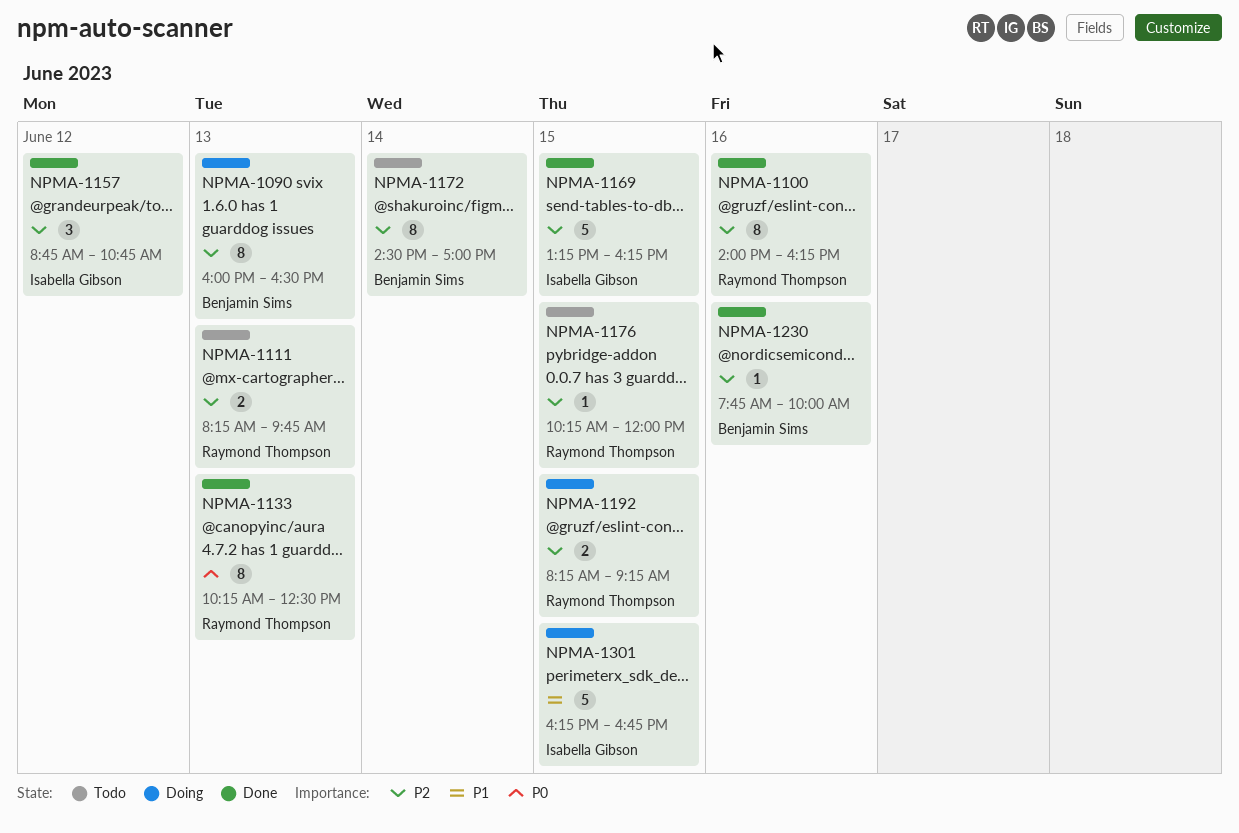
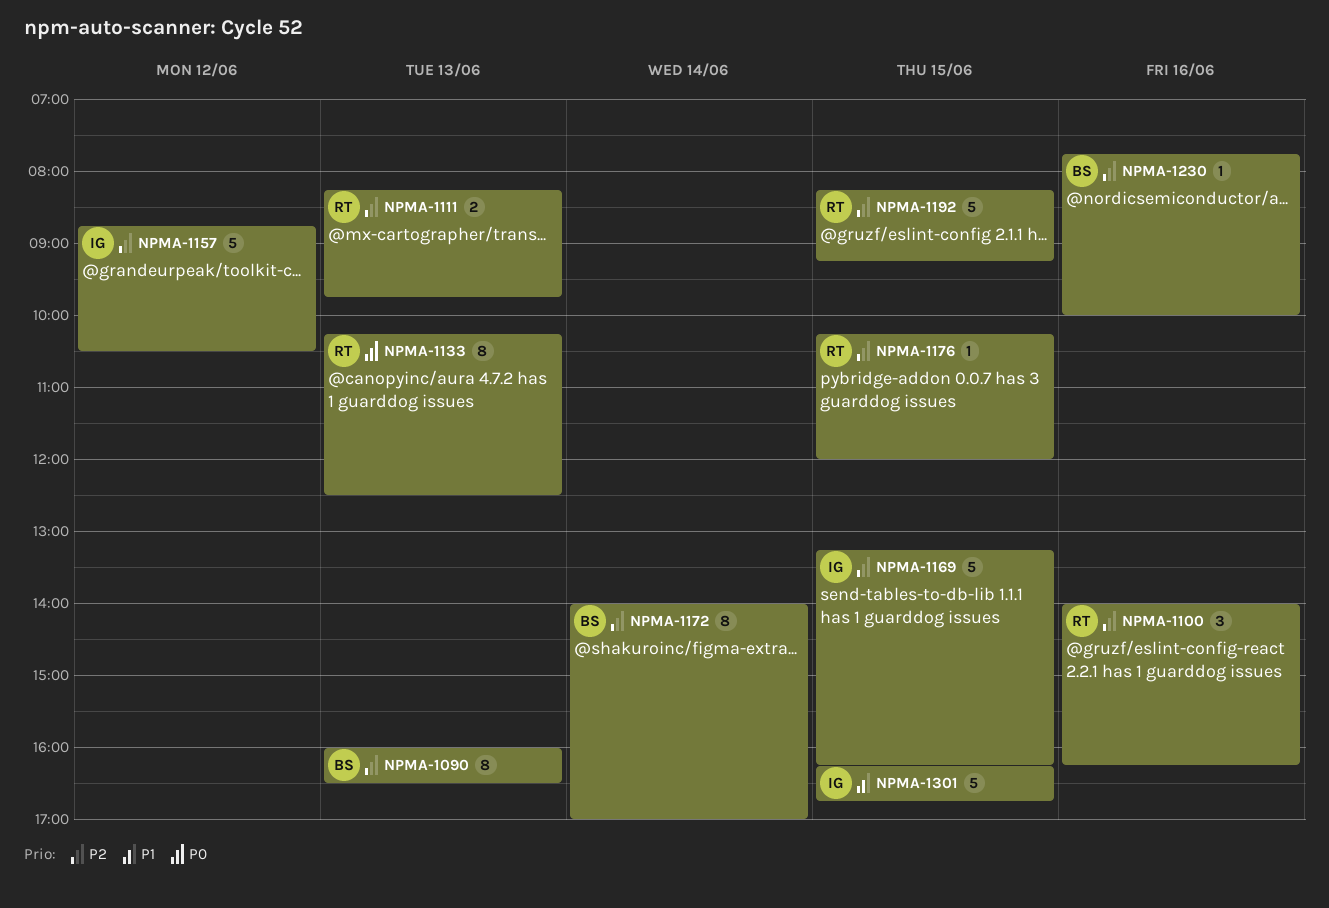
NPMA-1100, estimate: 8 -> 3
NPMA-1157, estimate: 3 -> 5
NPMA-1157, ends: 10:45 -> 10:30
NPMA-1172, begins: 14:30 -> 14:00
NPMA-1192, estimate: 2 -> 5

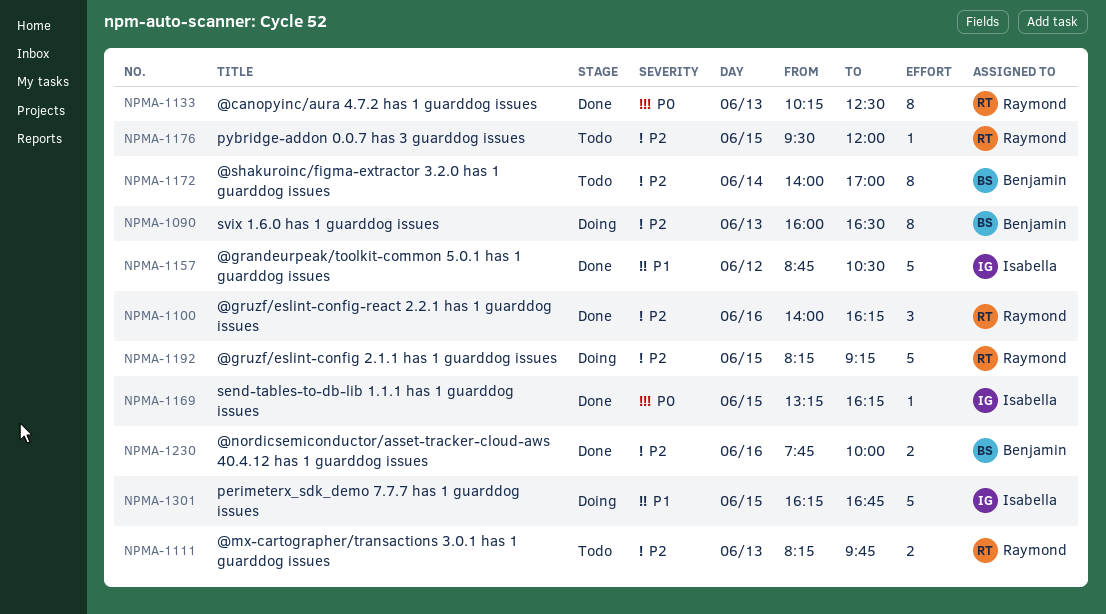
NPMA-1157, priority: P2 -> P1
NPMA-1169, priority: P2 -> P0
NPMA-1169, estimate: 5 -> 1
NPMA-1176, begins: 10:15 -> 09:30
NPMA-1230, estimate: 1 -> 2

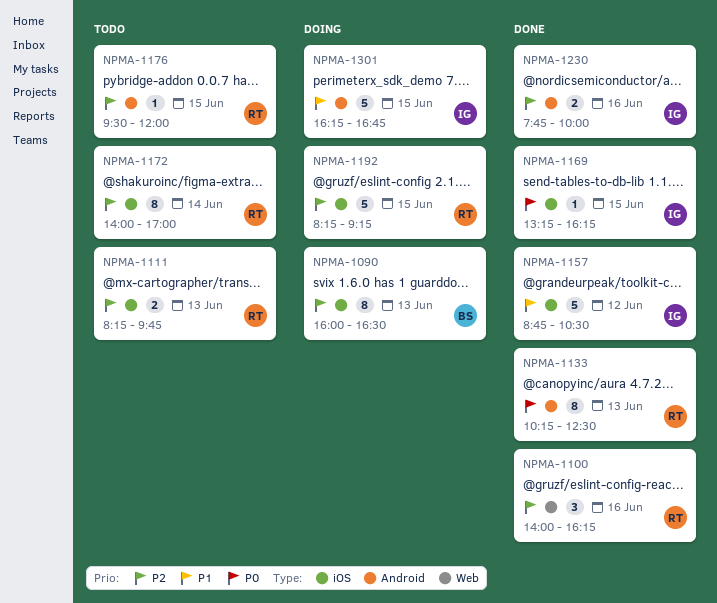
NPMA-1172, owner: Benjamin -> Raymond
NPMA-1230, owner: Benjamin -> Isabella

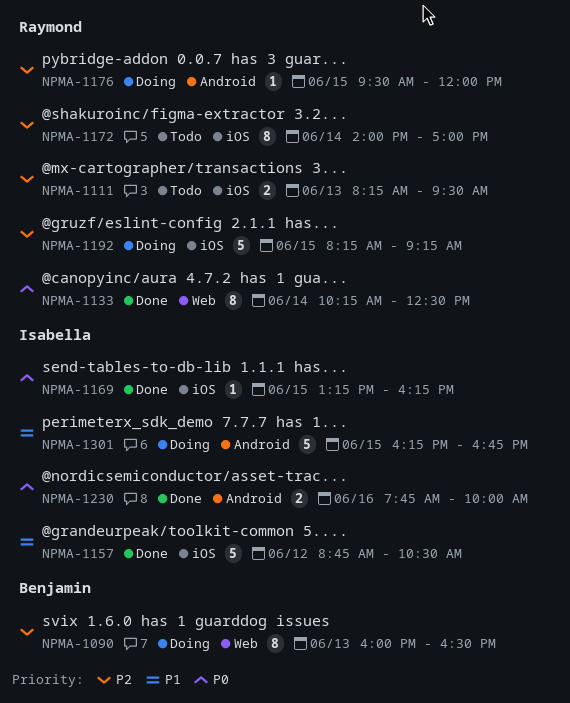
NPMA-1090, label: iOS -> Web
NPMA-1100: present -> none
NPMA-1111, ends: 09:45 -> 09:30
NPMA-1133, label: Android -> Web
NPMA-1133, day: Jun 13 -> Jun 14
NPMA-1176, status: Todo -> Doing
NPMA-1230, priority: P2 -> P0

